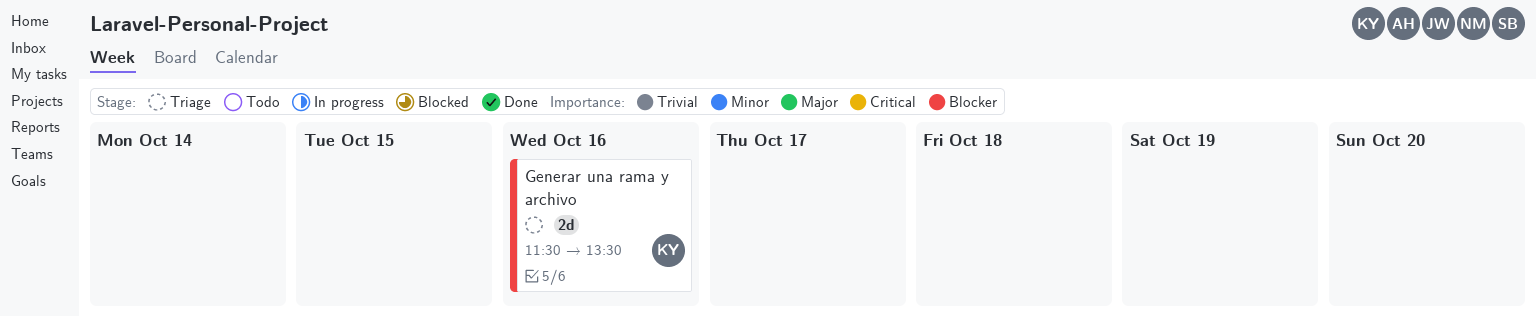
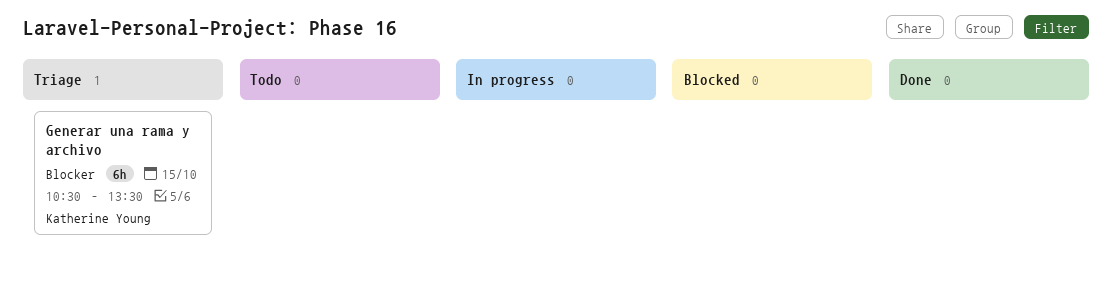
Generar una rama y archivo, estimate: 2d -> 6h
Generar una rama y archivo, day: Oct 16 -> Oct 15
Generar una rama y archivo, begins: 11:30 -> 10:30

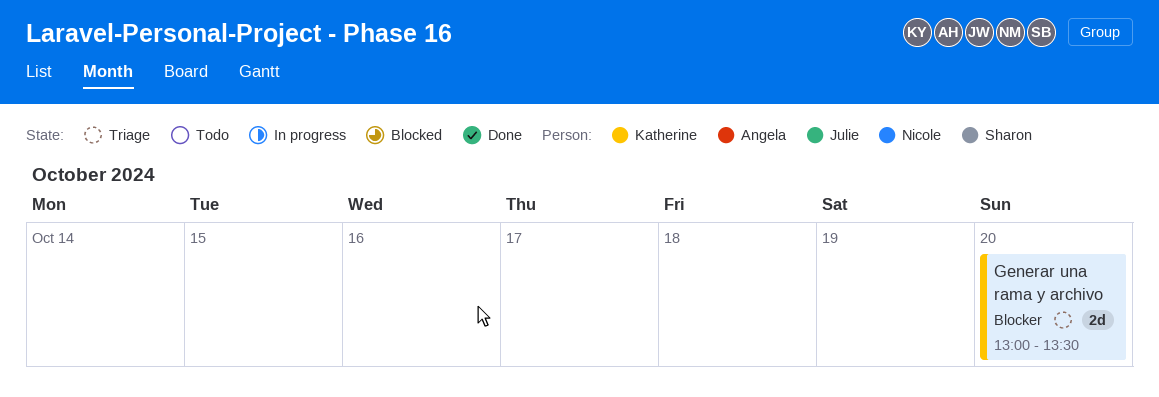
Generar una rama y archivo, estimate: 6h -> 2d
Generar una rama y archivo, day: Oct 15 -> Oct 20
Generar una rama y archivo, begins: 10:30 -> 13:00

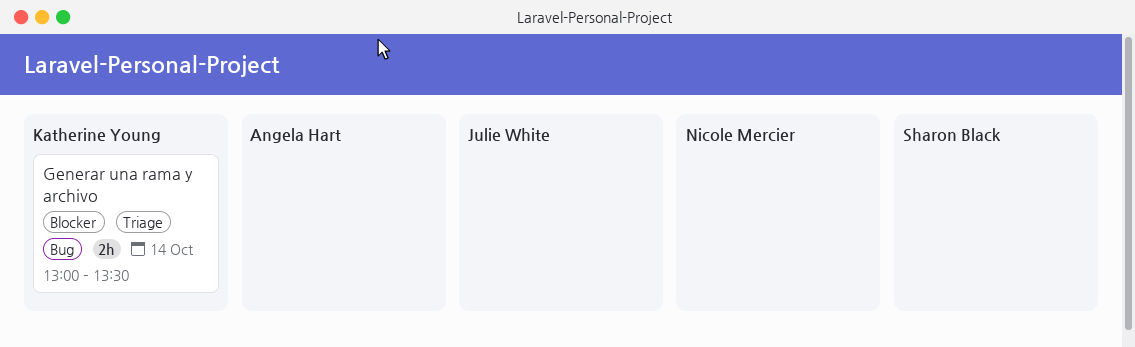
Generar una rama y archivo, estimate: 2d -> 2h
Generar una rama y archivo, day: Oct 20 -> Oct 14

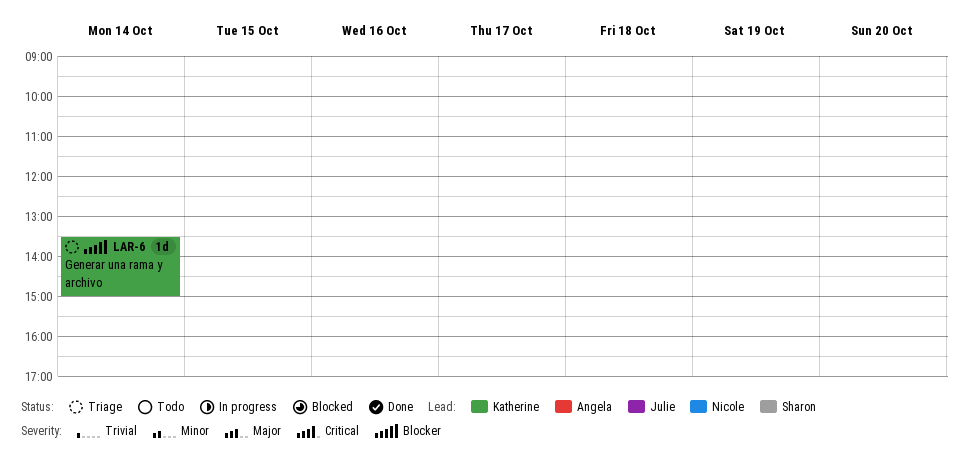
Generar una rama y archivo, estimate: 2h -> 1d
Generar una rama y archivo, begins: 13:00 -> 13:30
Generar una rama y archivo, ends: 13:30 -> 15:00

